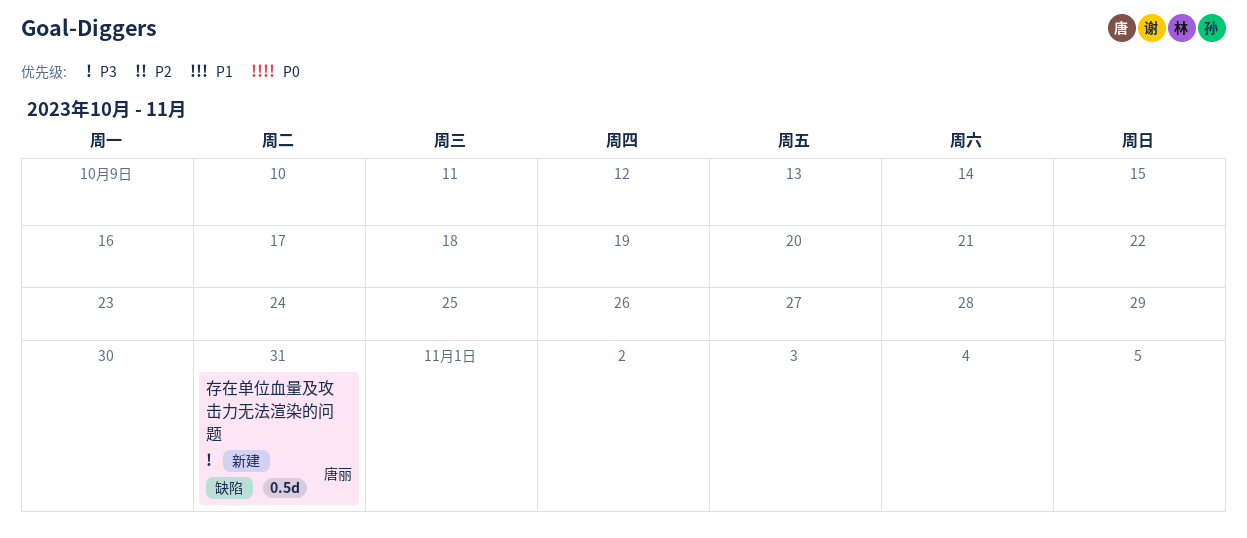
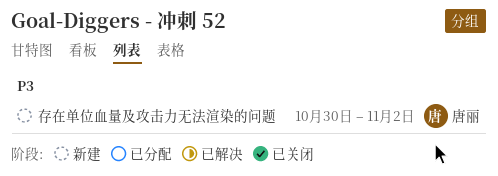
存在单位血量及攻击力无法渲染的问题, due: Oct 31 -> Nov 2

